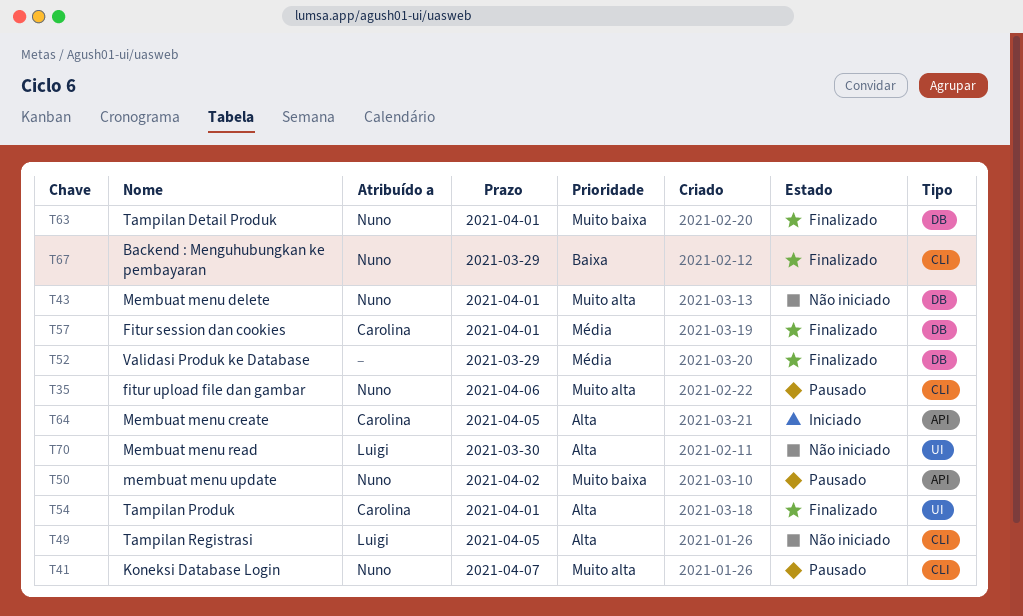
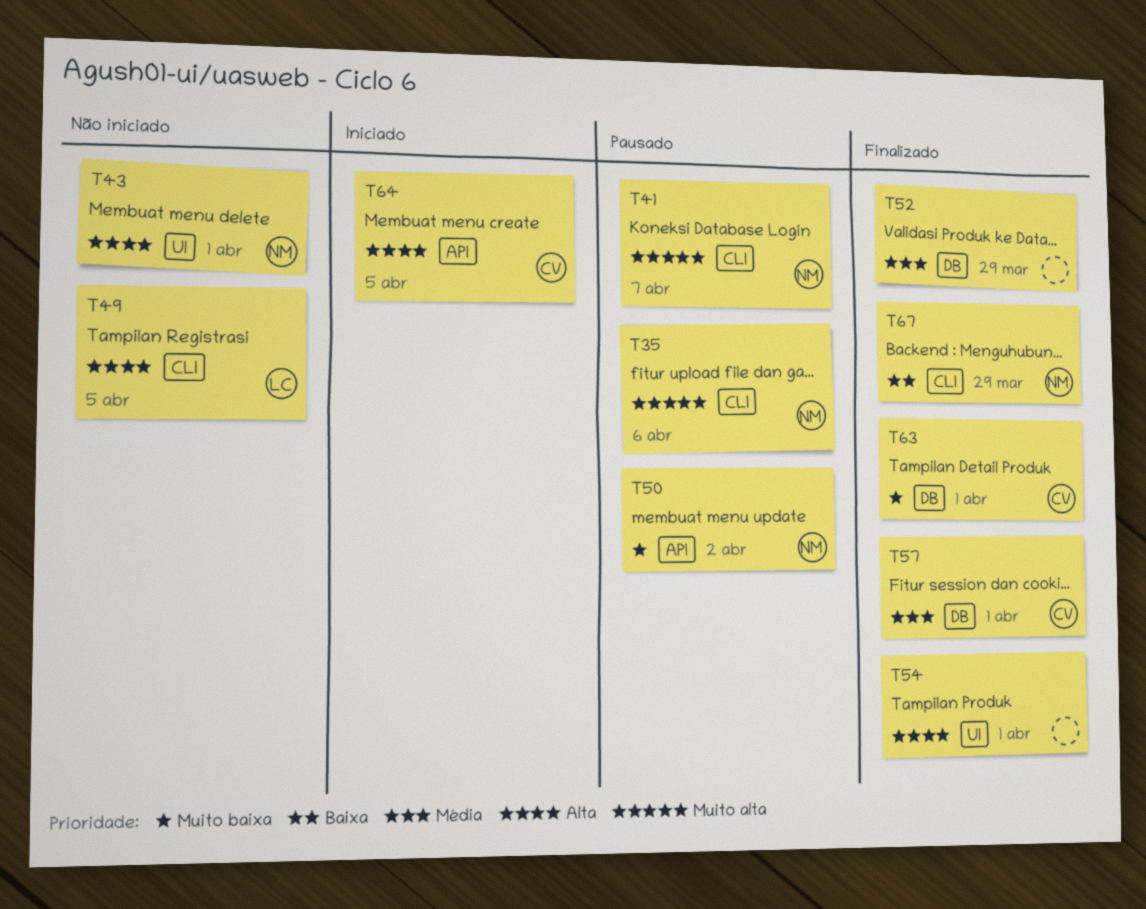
T43, priority: Muito alta -> Alta
T43, label: DB -> UI
T54, owner: Carolina -> none
T63, owner: Nuno -> Carolina
T70: present -> none

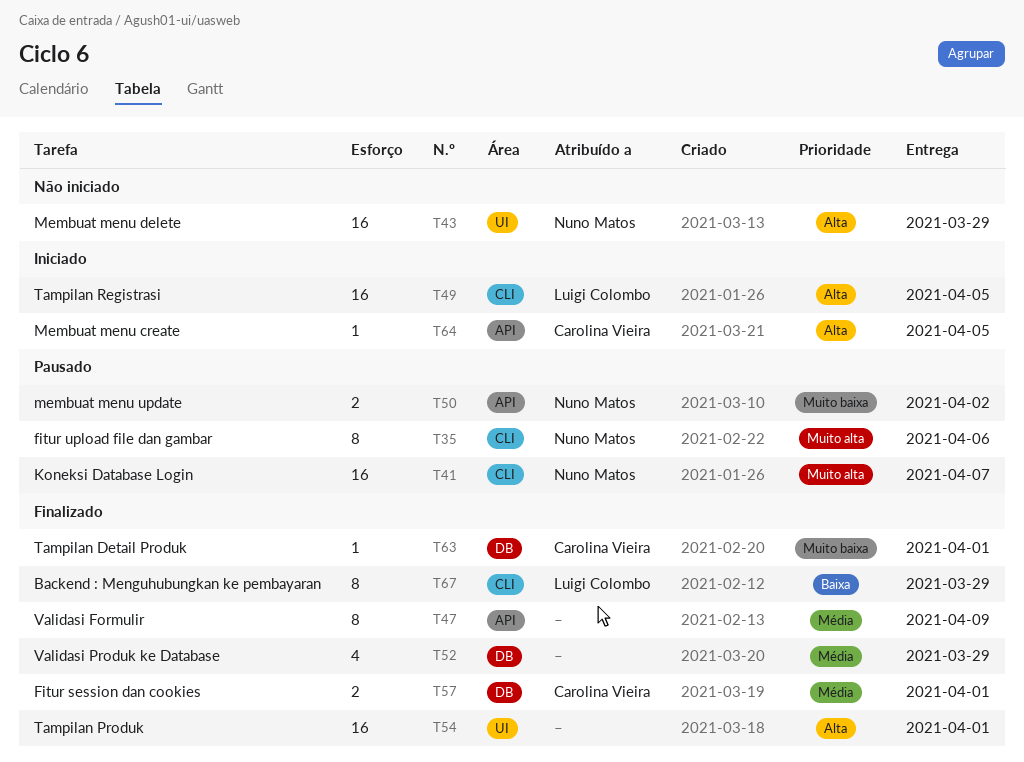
T43, due: Apr 1 -> Mar 29
T47: none -> present
T49, status: Não iniciado -> Iniciado
T67, owner: Nuno Matos -> Luigi Colombo

